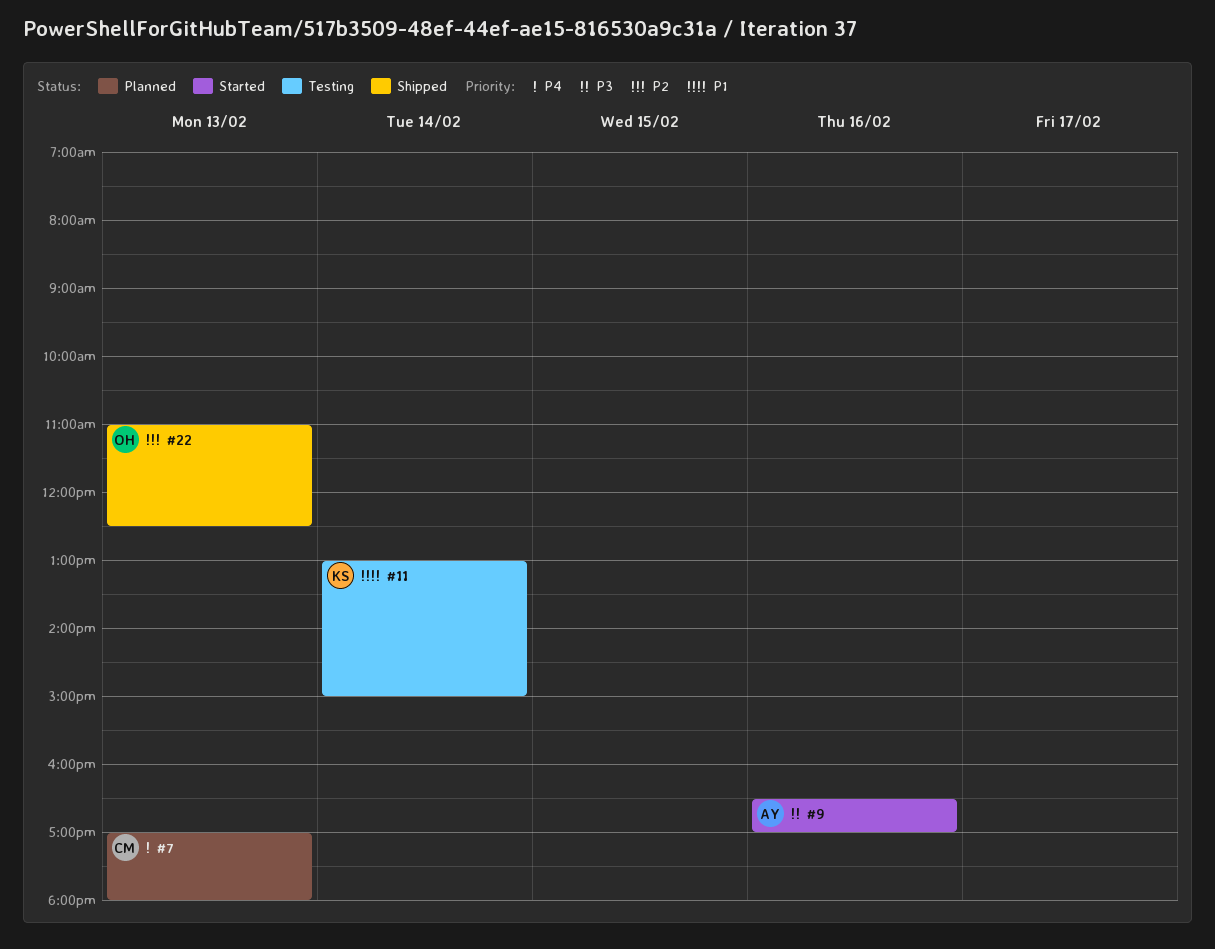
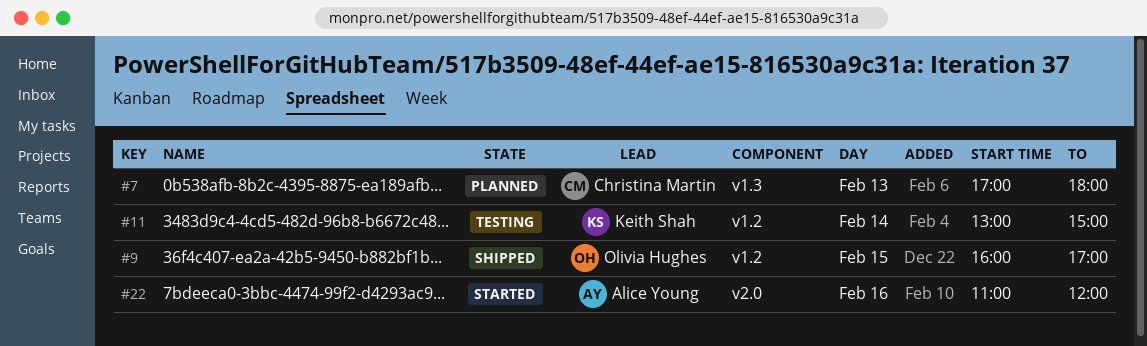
#9, status: Started -> Shipped
#9, owner: Alice Young -> Olivia Hughes
#9, day: Feb 16 -> Feb 15
#9, begins: 16:30 -> 16:00
#22, status: Shipped -> Started
#22, owner: Olivia Hughes -> Alice Young
#22, day: Feb 13 -> Feb 16
#22, ends: 12:30 -> 12:00

